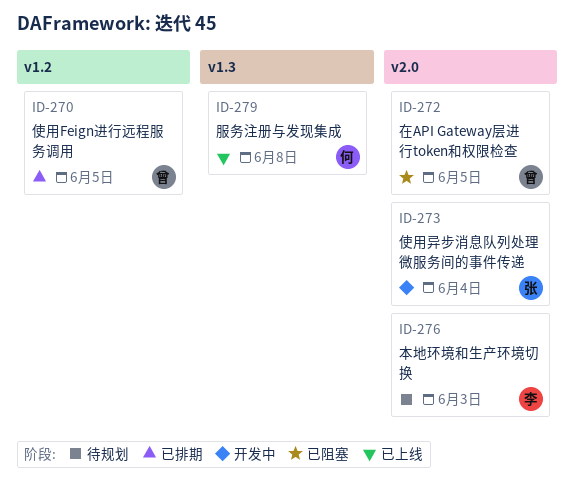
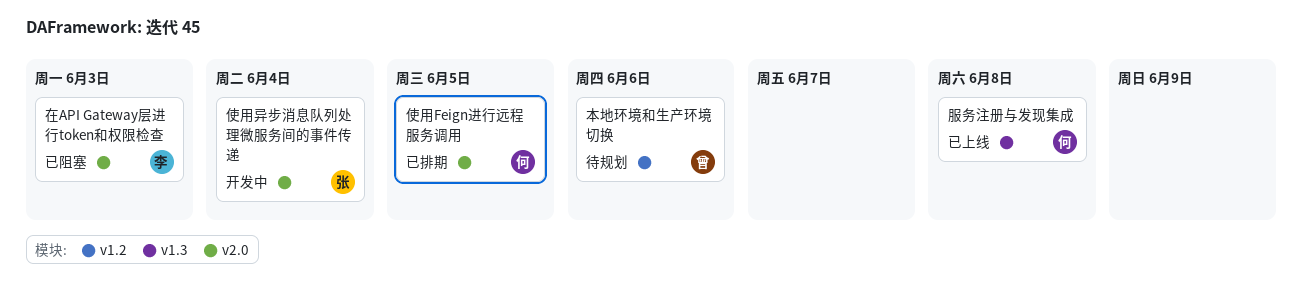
使用Feign进行远程服务调用, owner: 曾 -> 何
使用Feign进行远程服务调用, label: v1.2 -> v2.0
在API Gateway层进行token和权限检查, owner: 曾 -> 李
在API Gateway层进行token和权限检查, due: Jun 5 -> Jun 3
本地环境和生产环境切换, owner: 李 -> 曾
本地环境和生产环境切换, label: v2.0 -> v1.2
本地环境和生产环境切换, due: Jun 3 -> Jun 6

